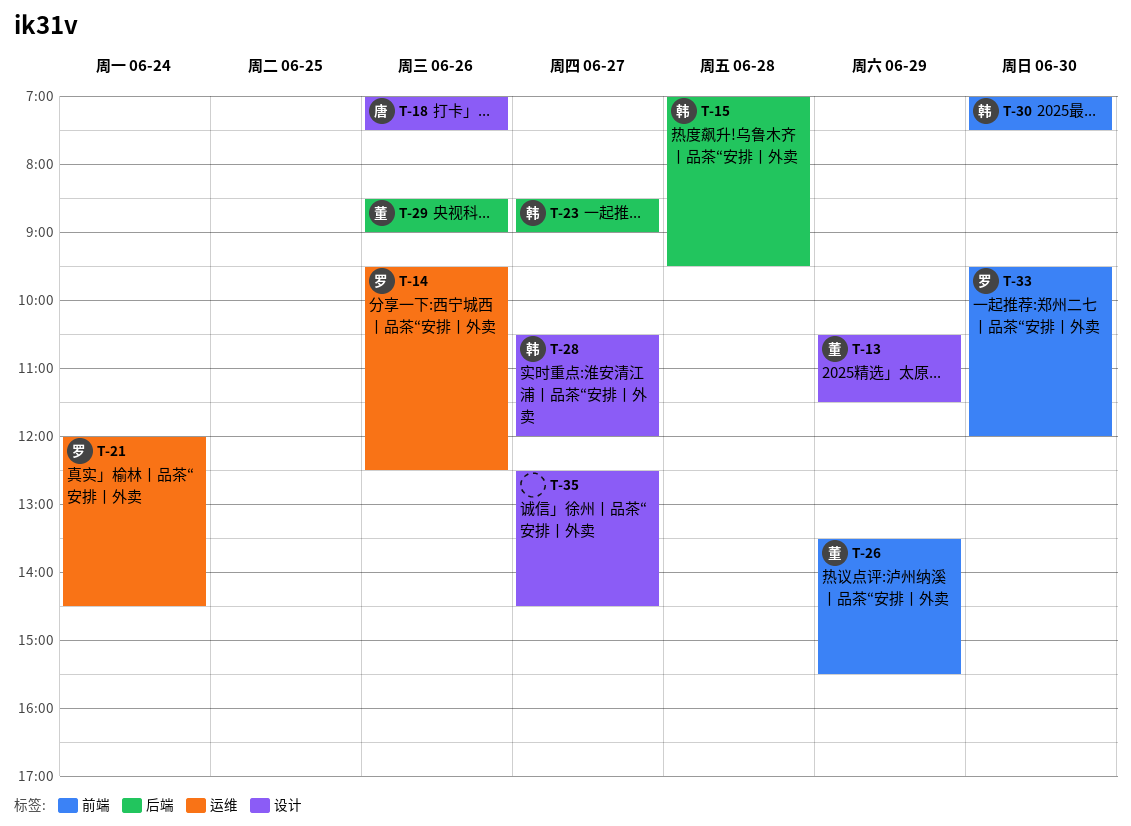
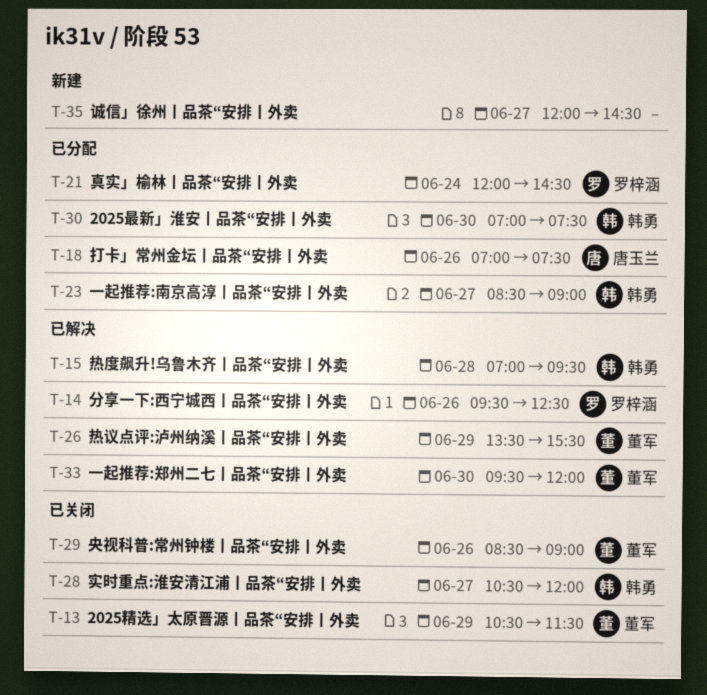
T-33, owner: 罗梓涵 -> 董军
T-35, begins: 12:30 -> 12:00

